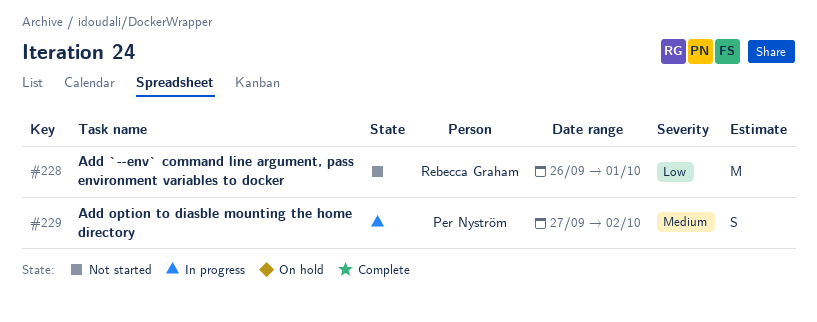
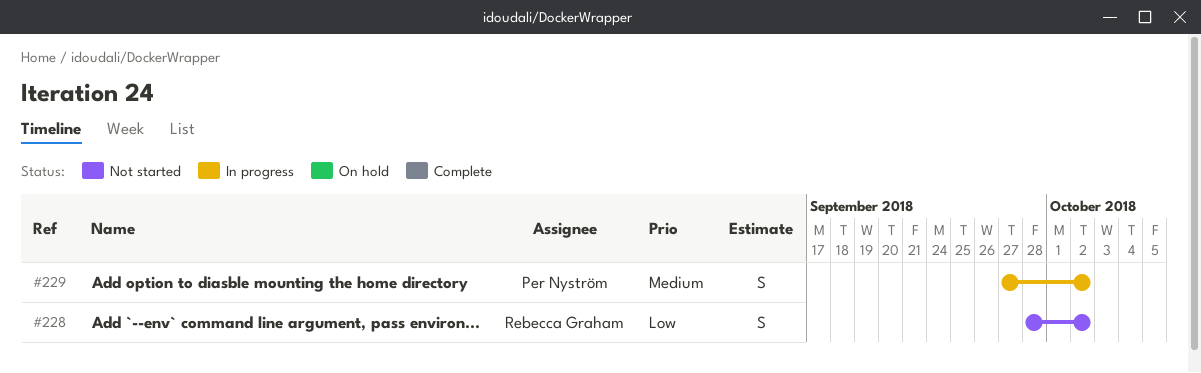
#228, estimate: M -> S
#228, start: Sep 26 -> Sep 28
#228, due: Oct 1 -> Oct 2

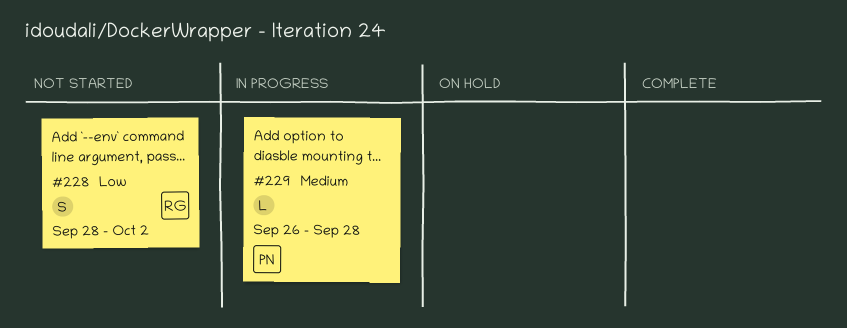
#229, estimate: S -> L
#229, start: Sep 27 -> Sep 26
#229, due: Oct 2 -> Sep 28

